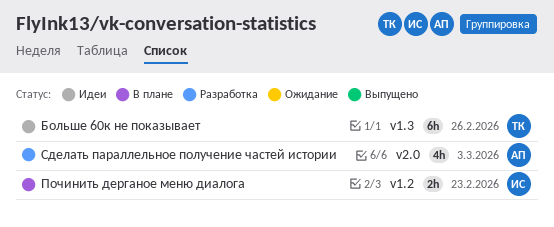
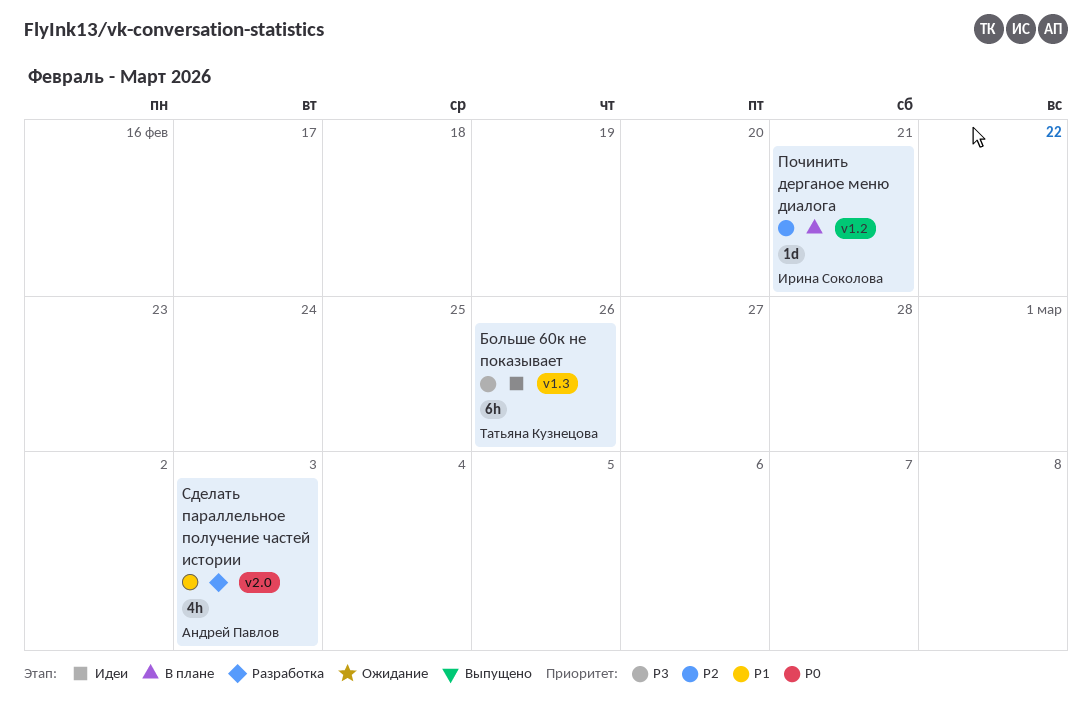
Починить дерганое меню диалога, estimate: 2h -> 1d
Починить дерганое меню диалога, due: Feb 23 -> Feb 21

